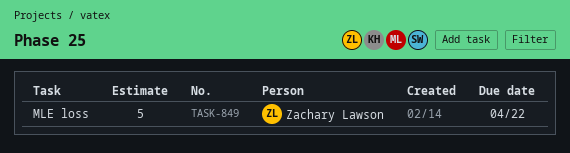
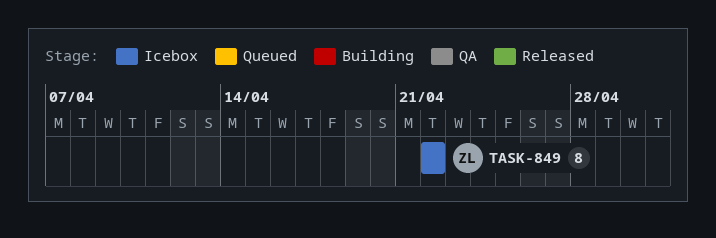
TASK-849, estimate: 5 -> 8

